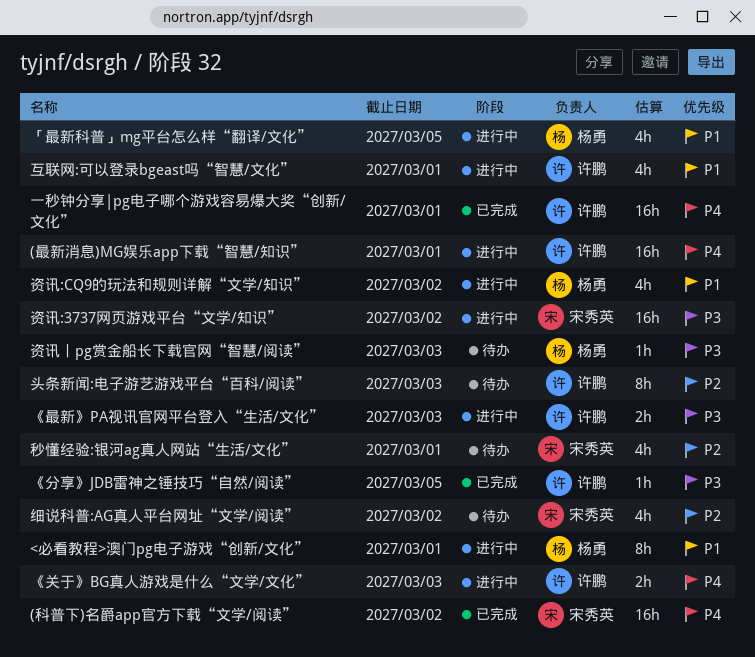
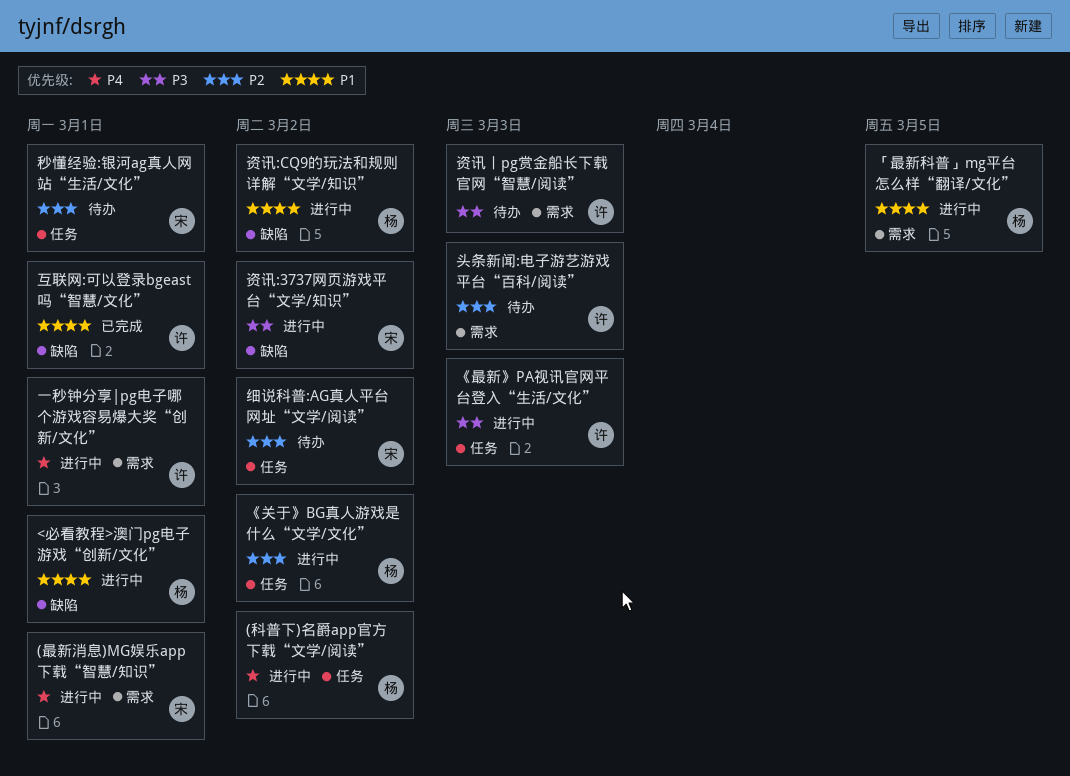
(最新消息)MG娱乐app下载“智慧/知识”, owner: 许鹏 -> 宋秀英
(科普下)名爵app官方下载“文学/阅读”, status: 已完成 -> 进行中
(科普下)名爵app官方下载“文学/阅读”, owner: 宋秀英 -> 杨勇
《关于》BG真人游戏是什么“文学/文化”, owner: 许鹏 -> 杨勇
《关于》BG真人游戏是什么“文学/文化”, priority: P4 -> P2
《关于》BG真人游戏是什么“文学/文化”, due: Mar 3 -> Mar 2
《分享》JDB雷神之锤技巧“自然/阅读”: present -> none
一秒钟分享|pg电子哪个游戏容易爆大奖“创新/文化”, status: 已完成 -> 进行中
互联网:可以登录bgeast吗“智慧/文化”, status: 进行中 -> 已完成
资讯丨pg赏金船长下载官网“智慧/阅读”, owner: 杨勇 -> 许鹏

